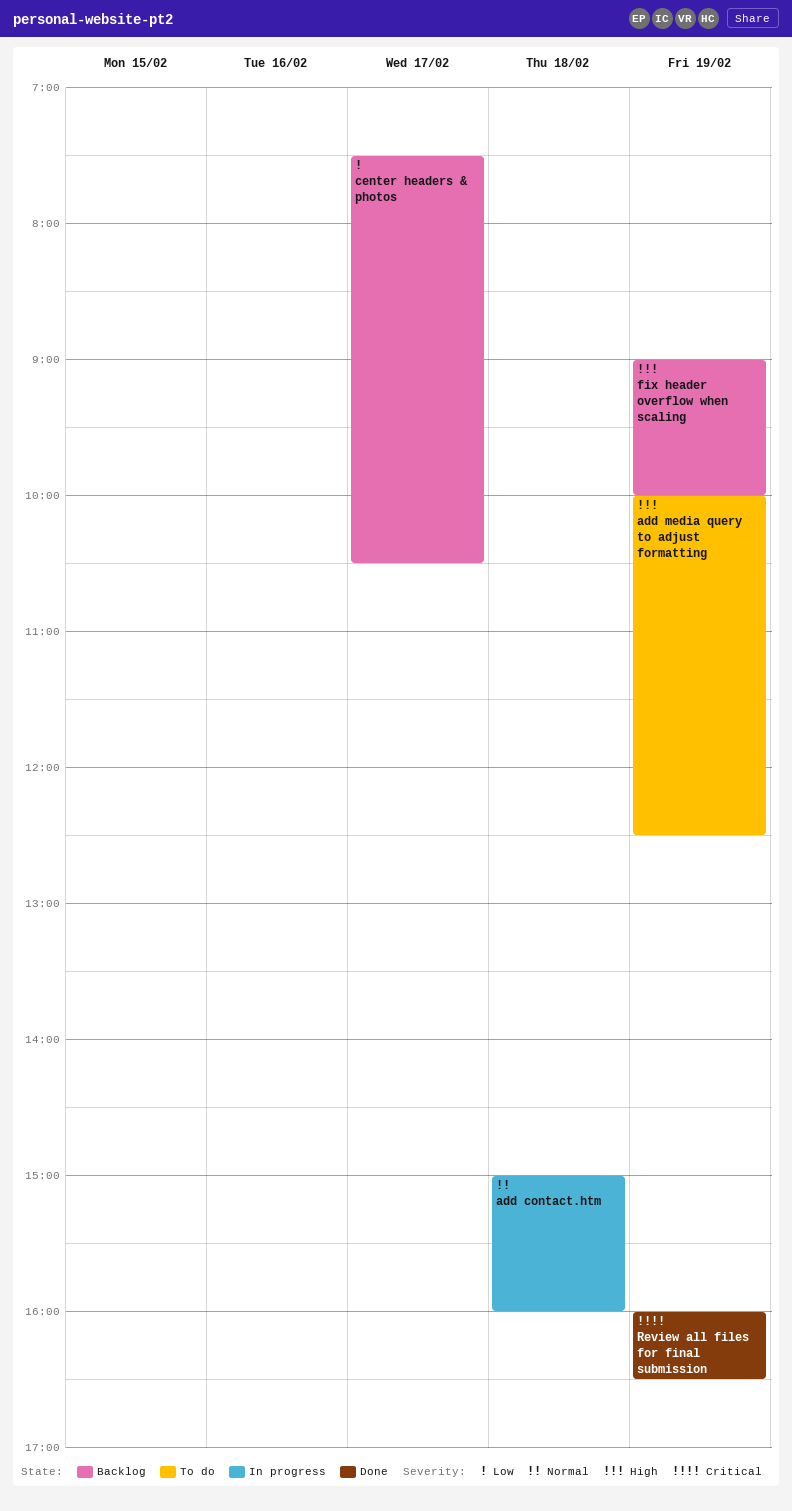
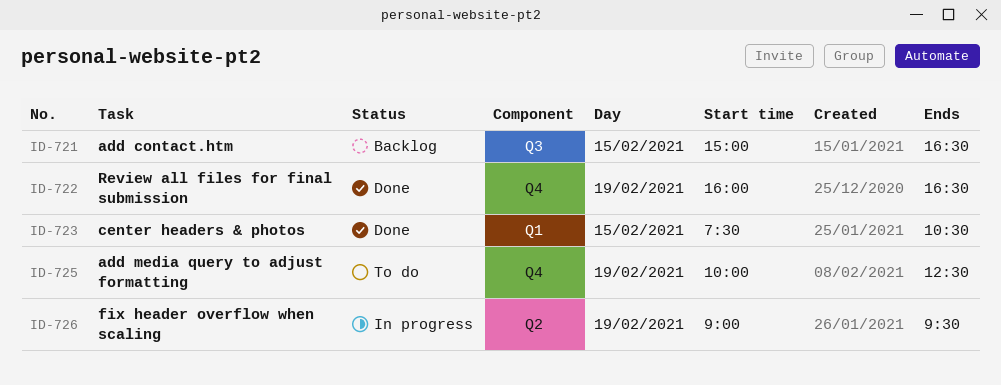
add contact.htm, status: In progress -> Backlog
add contact.htm, day: Feb 18 -> Feb 15
add contact.htm, ends: 16:00 -> 16:30
center headers & photos, status: Backlog -> Done
center headers & photos, day: Feb 17 -> Feb 15
fix header overflow when scaling, status: Backlog -> In progress
fix header overflow when scaling, ends: 10:00 -> 09:30

